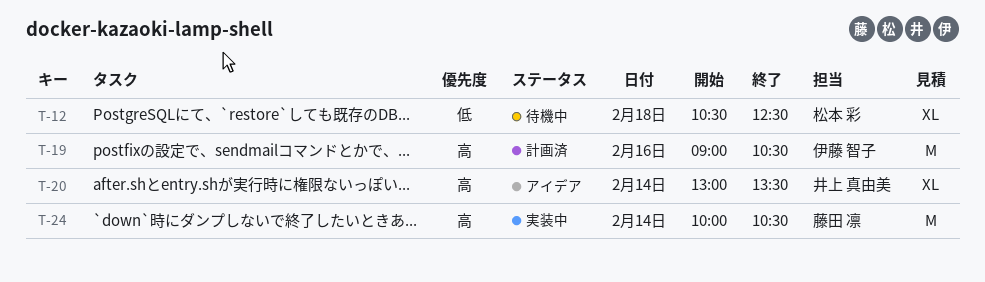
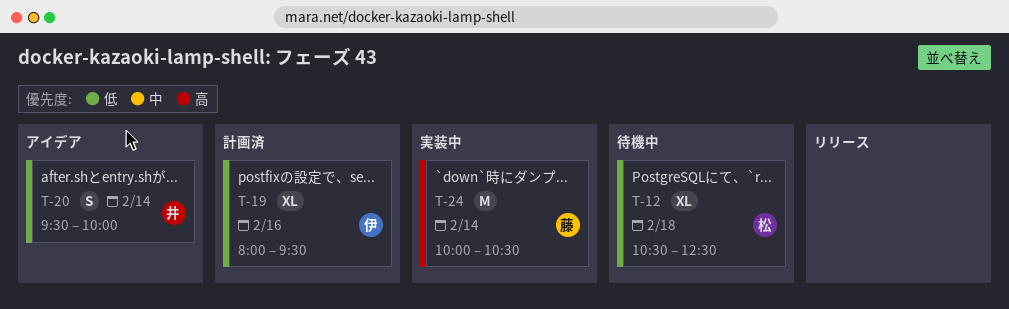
T-19, priority: 高 -> 低
T-19, estimate: M -> XL
T-19, begins: 09:00 -> 08:00
T-19, ends: 10:30 -> 09:30
T-20, priority: 高 -> 低
T-20, estimate: XL -> S
T-20, begins: 13:00 -> 09:30
T-20, ends: 13:30 -> 10:00

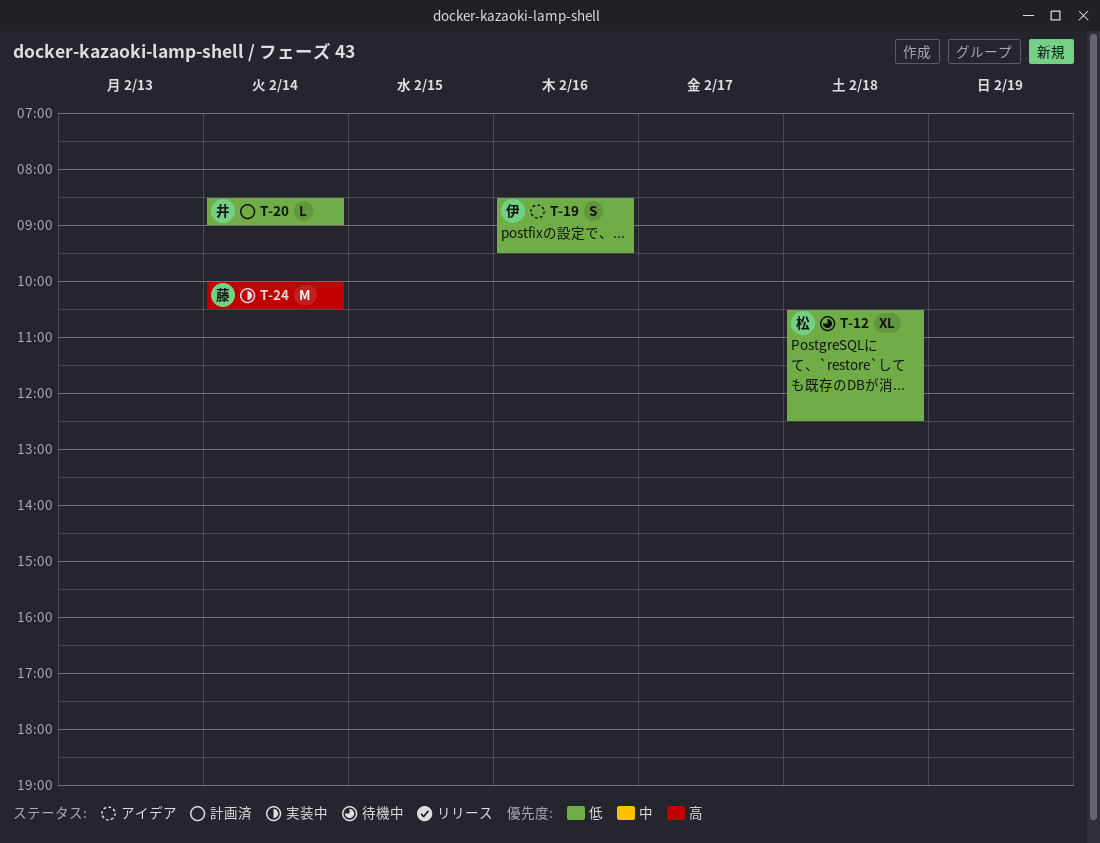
T-19, status: 計画済 -> アイデア
T-19, estimate: XL -> S
T-19, begins: 08:00 -> 08:30
T-20, status: アイデア -> 計画済
T-20, estimate: S -> L
T-20, begins: 09:30 -> 08:30
T-20, ends: 10:00 -> 09:00

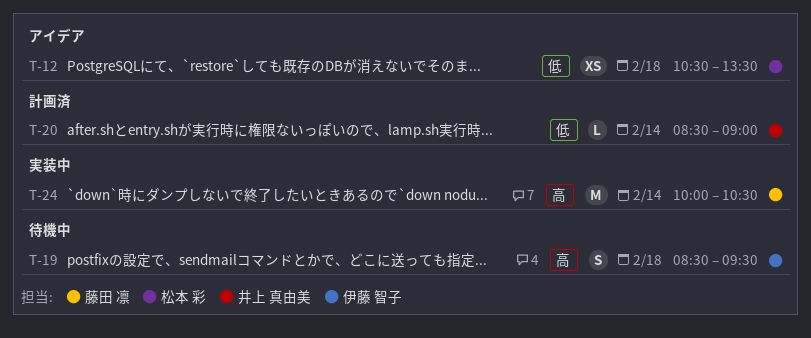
T-12, status: 待機中 -> アイデア
T-12, estimate: XL -> XS
T-12, ends: 12:30 -> 13:30
T-19, status: アイデア -> 待機中
T-19, priority: 低 -> 高
T-19, day: Feb 16 -> Feb 18

